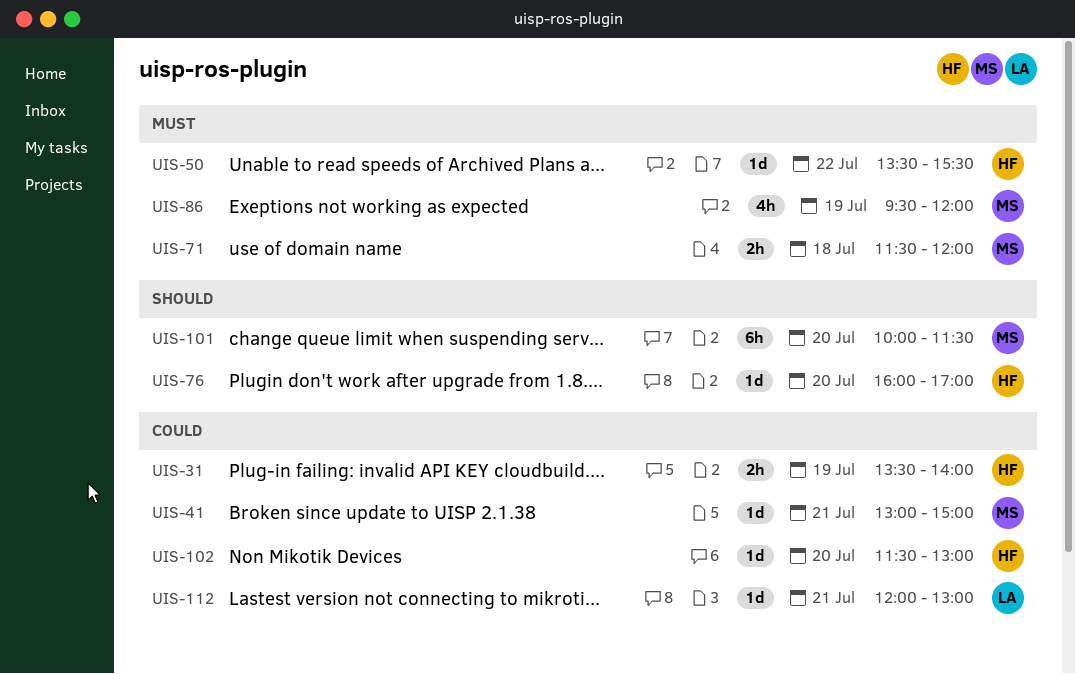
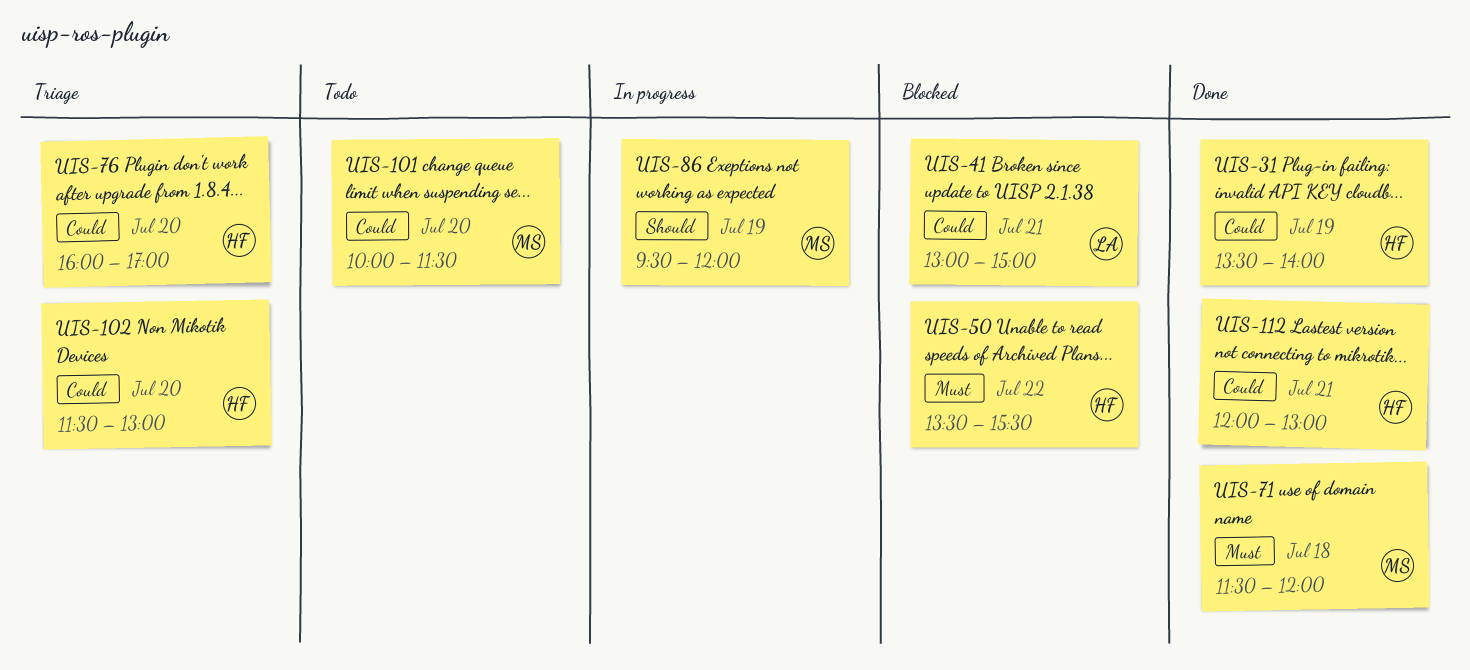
UIS-41, owner: MS -> LA
UIS-76, priority: Should -> Could
UIS-86, priority: Must -> Should
UIS-101, priority: Should -> Could
UIS-112, owner: LA -> HF

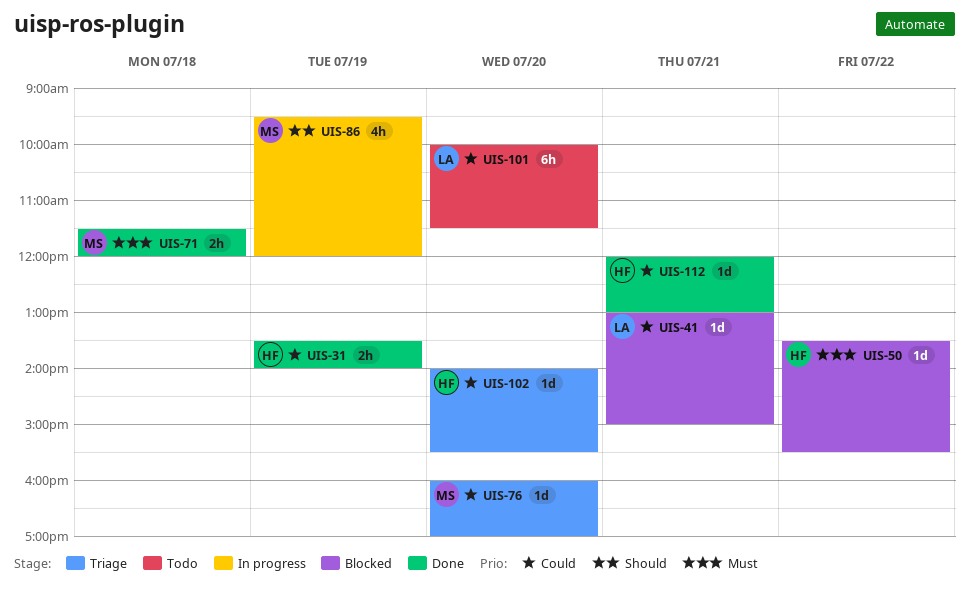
UIS-76, owner: HF -> MS
UIS-101, owner: MS -> LA
UIS-102, begins: 11:30 -> 14:00
UIS-102, ends: 13:00 -> 15:30

